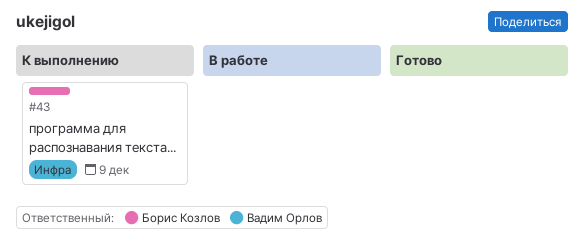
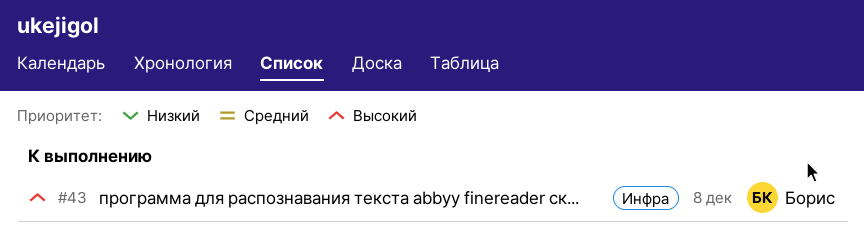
#43, due: Dec 9 -> Dec 8

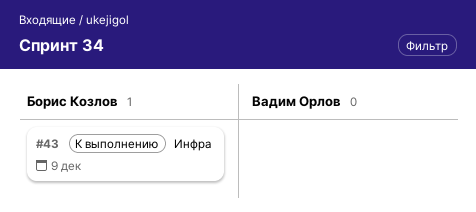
#43, due: Dec 8 -> Dec 9

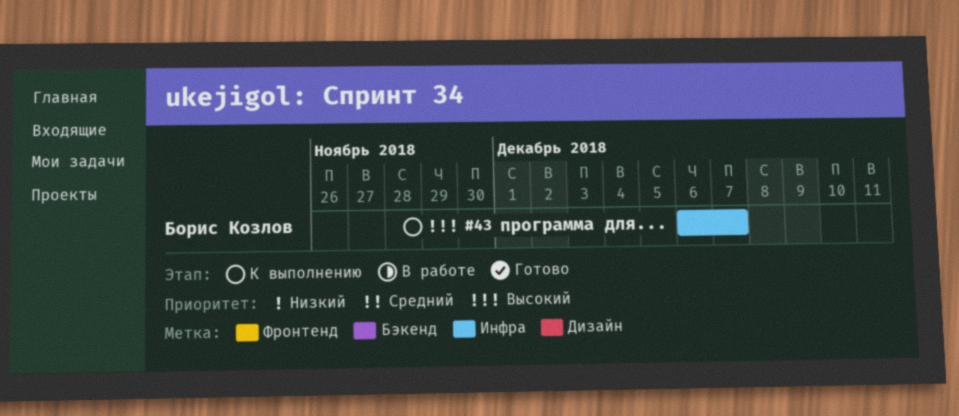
#43, due: Dec 9 -> Dec 7

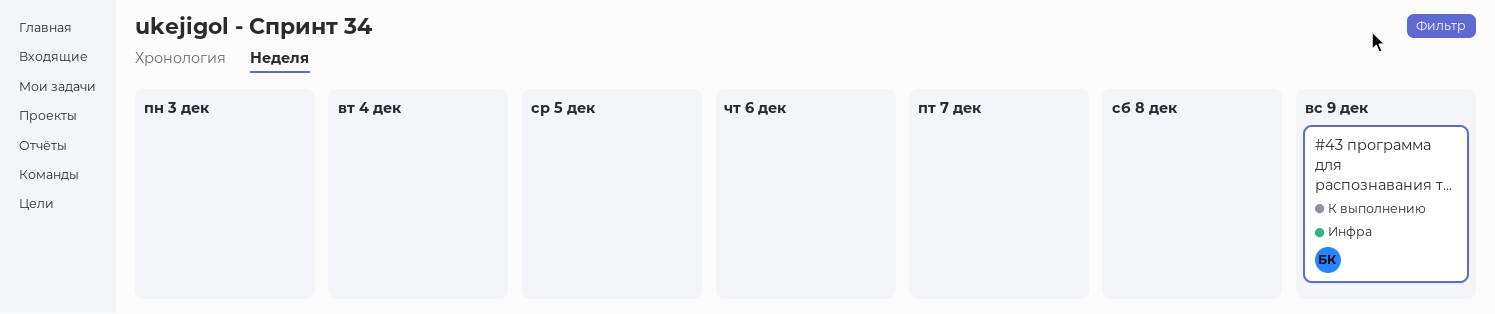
#43, due: Dec 7 -> Dec 9

